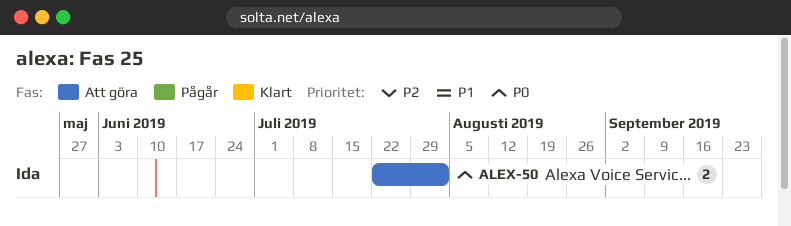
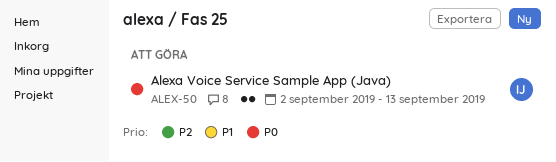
ALEX-50, start: Jul 22 -> Sep 2
ALEX-50, due: Aug 2 -> Sep 13

